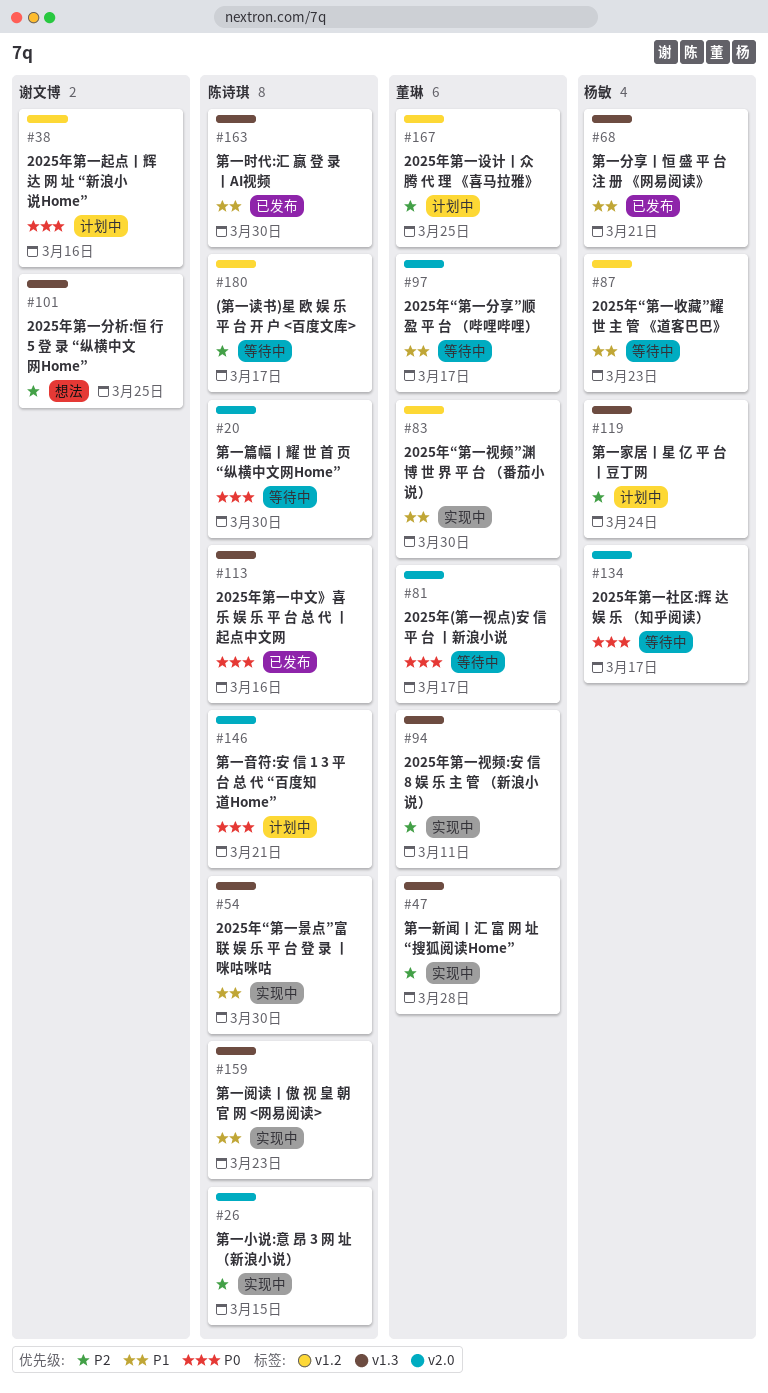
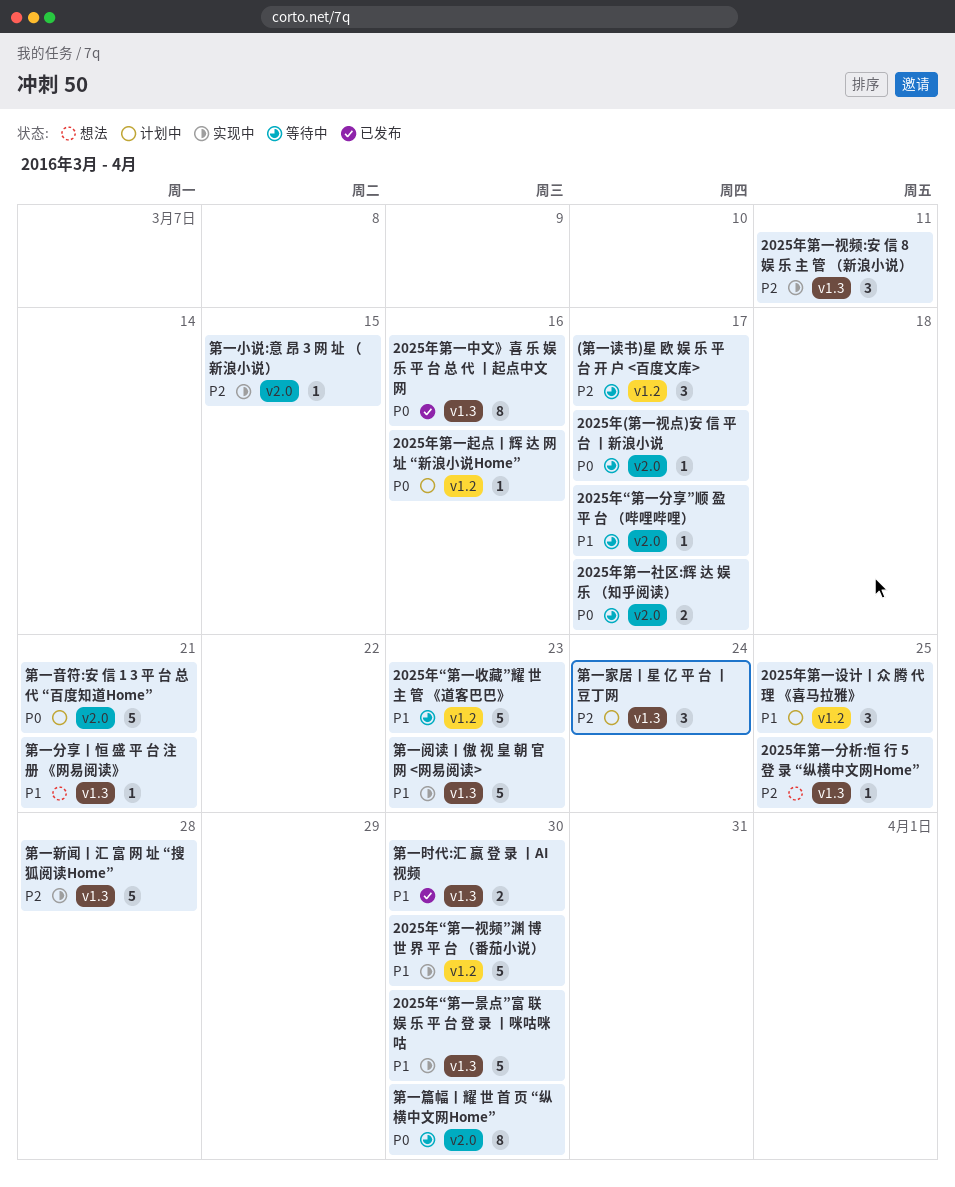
2025年第一设计丨众 腾 代 理 《喜马拉雅》, priority: P2 -> P1
第一分享丨恒 盛 平 台 注 册 《网易阅读》, status: 已发布 -> 想法

